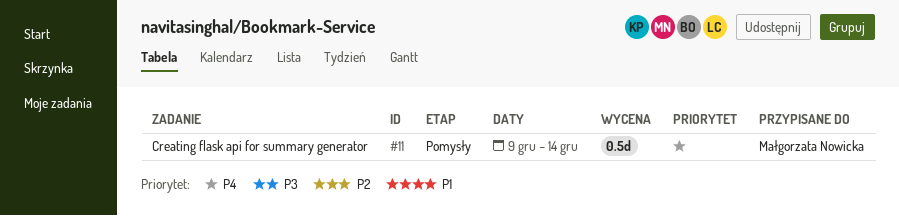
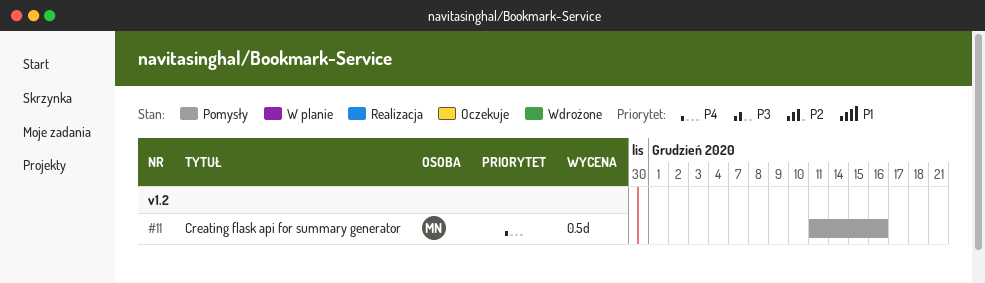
#11, start: Dec 9 -> Dec 11
#11, due: Dec 14 -> Dec 16

